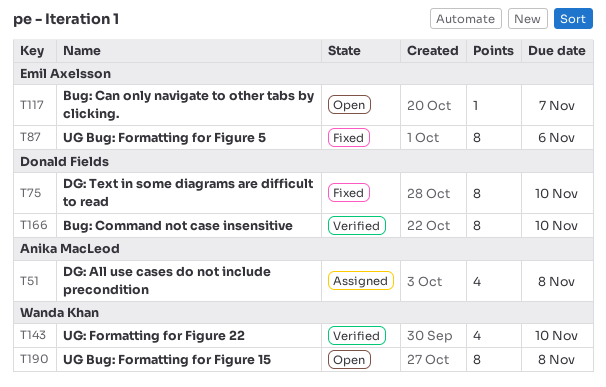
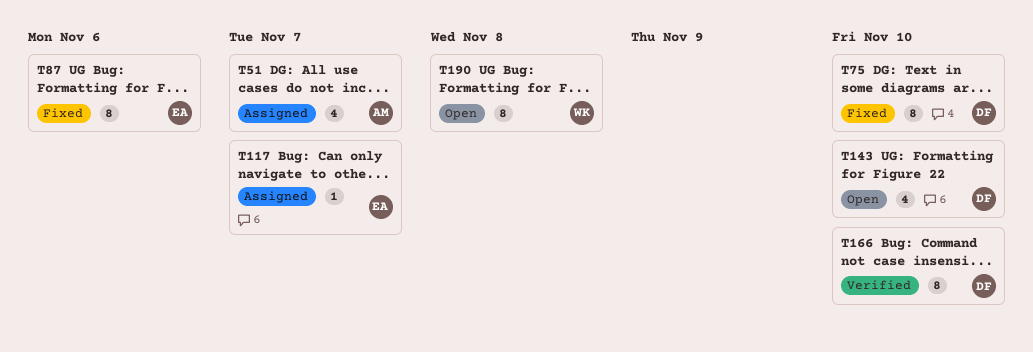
T51, due: Nov 8 -> Nov 7
T117, status: Open -> Assigned
T143, status: Verified -> Open
T143, owner: Wanda Khan -> Donald Fields

